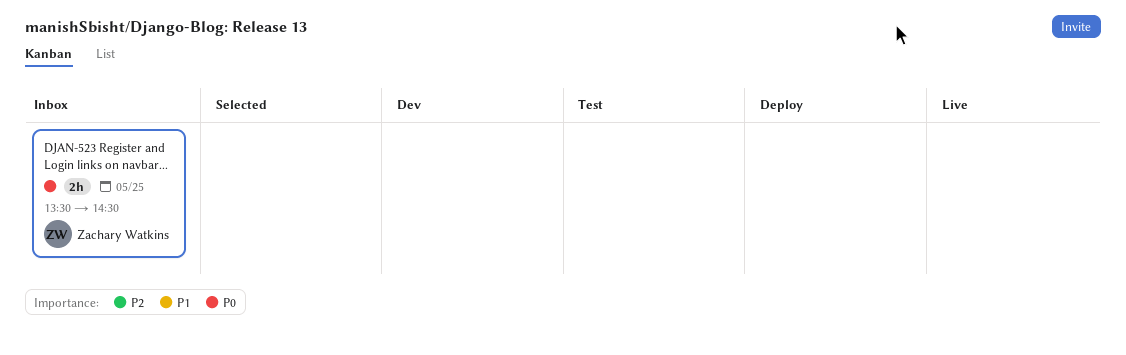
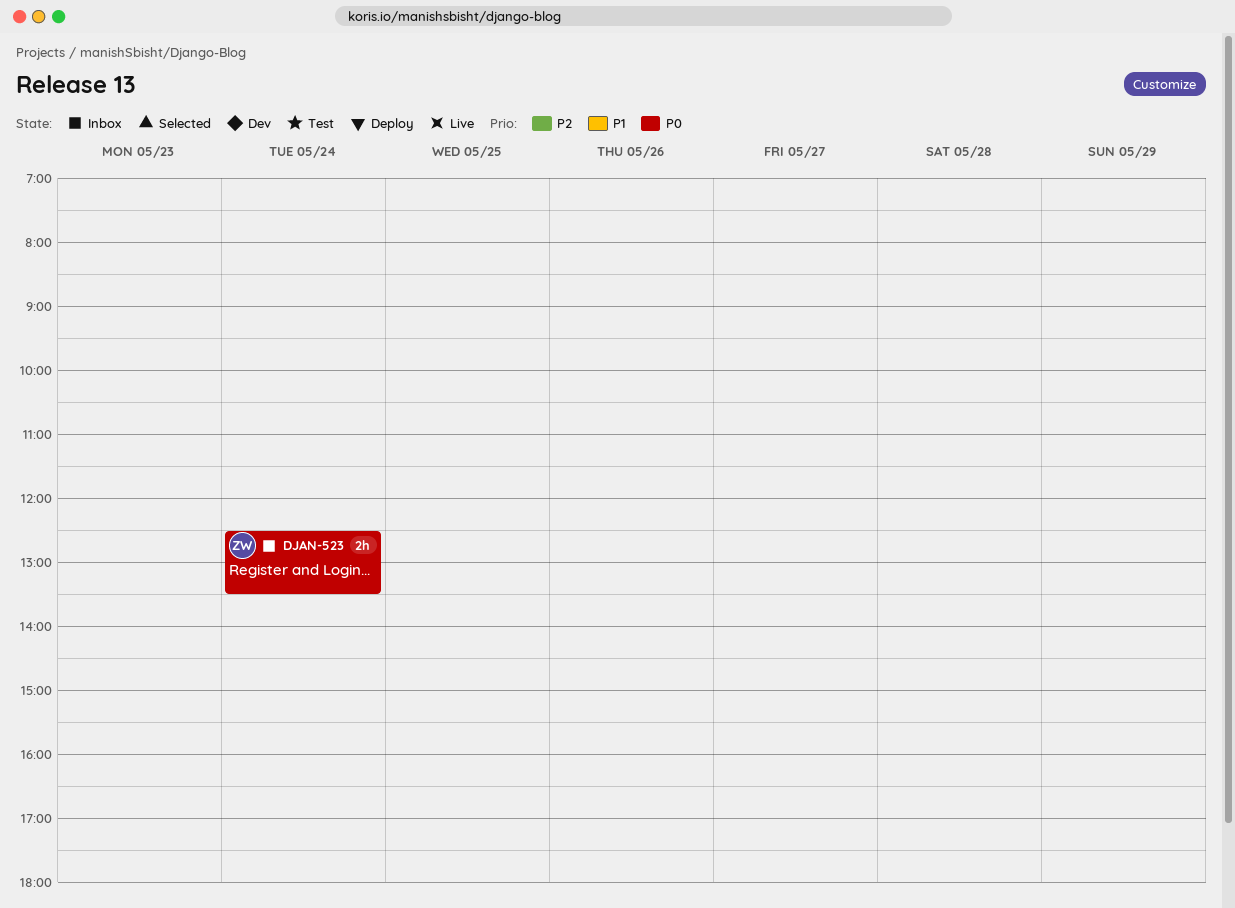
DJAN-523, day: May 25 -> May 24
DJAN-523, begins: 13:30 -> 12:30
DJAN-523, ends: 14:30 -> 13:30

